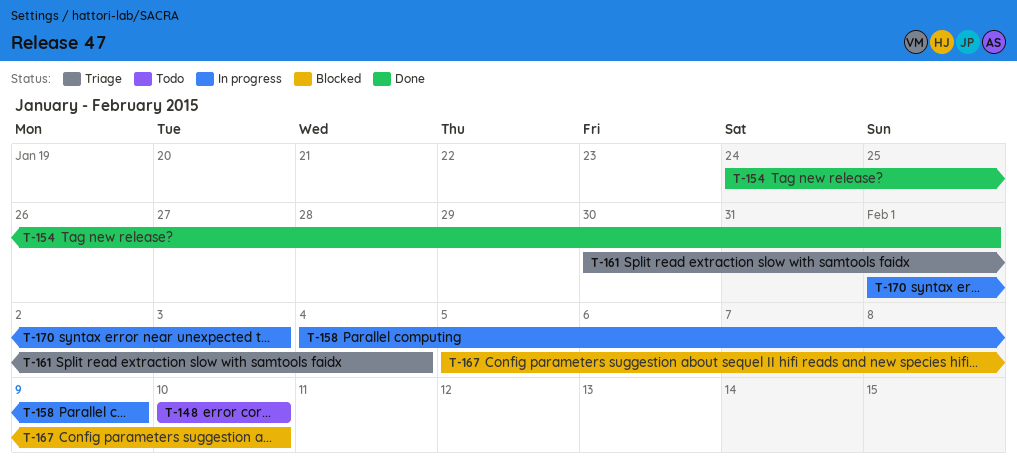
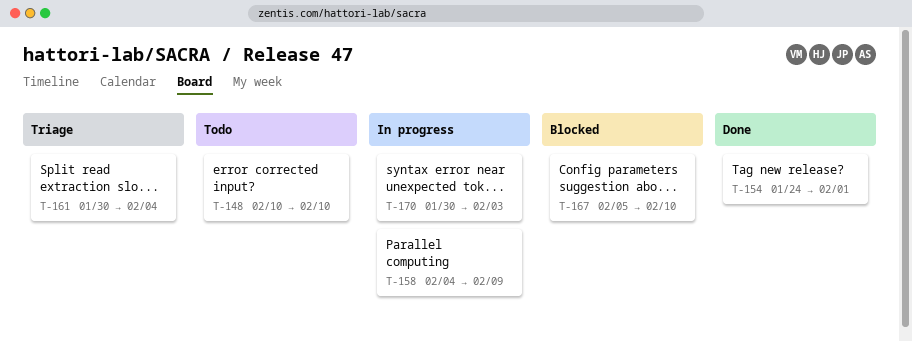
T-170, start: Feb 1 -> Jan 30

